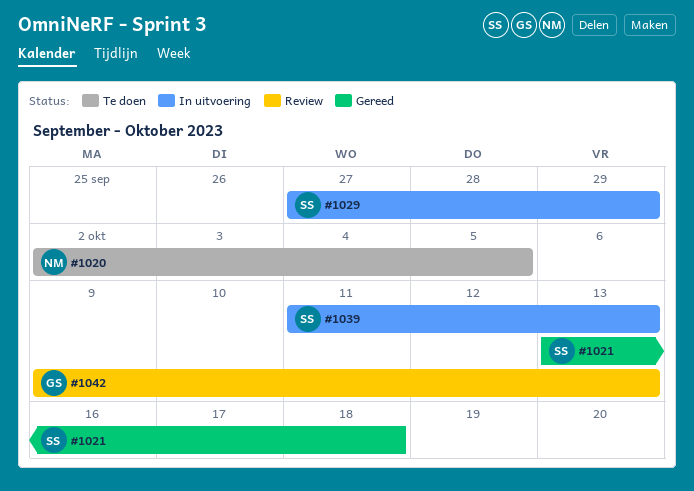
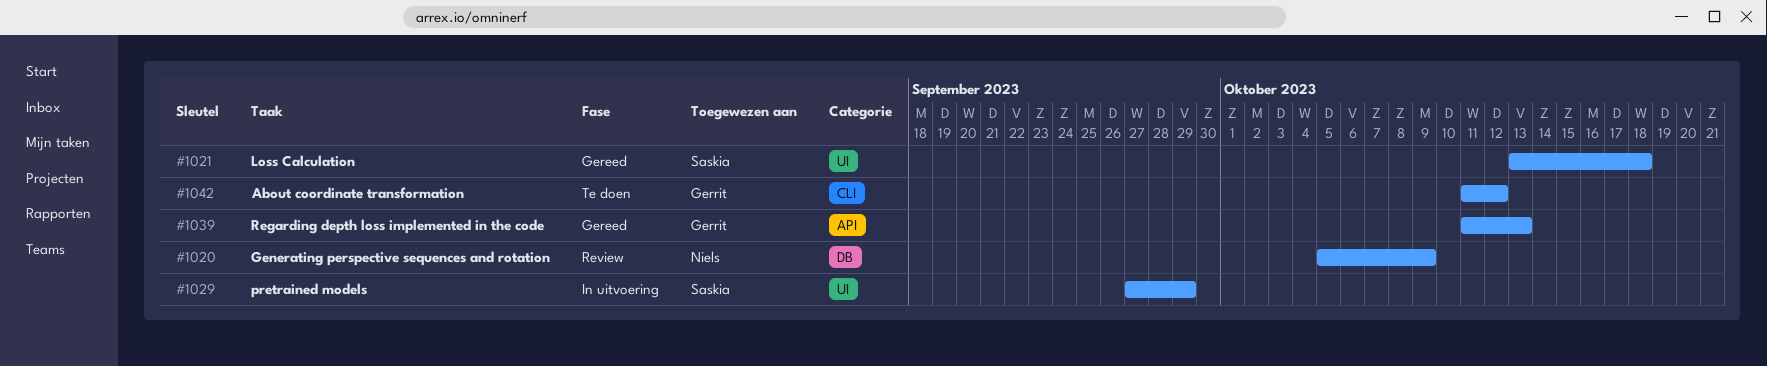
#1020, status: Te doen -> Review
#1020, start: Oct 2 -> Oct 5
#1020, due: Oct 5 -> Oct 9
#1039, status: In uitvoering -> Gereed
#1039, owner: Saskia -> Gerrit
#1042, status: Review -> Te doen
#1042, start: Oct 9 -> Oct 11
#1042, due: Oct 13 -> Oct 12

